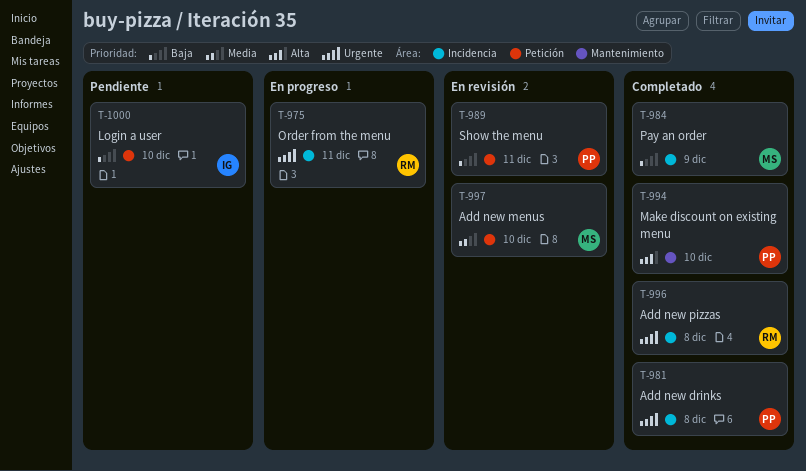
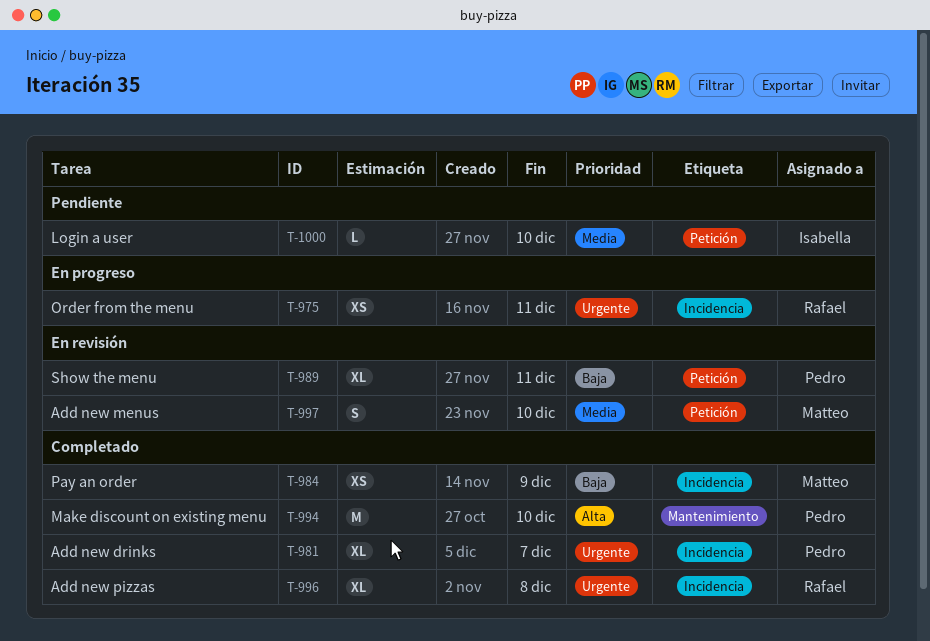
T-981, due: Dec 8 -> Dec 7
T-1000, priority: Baja -> Media

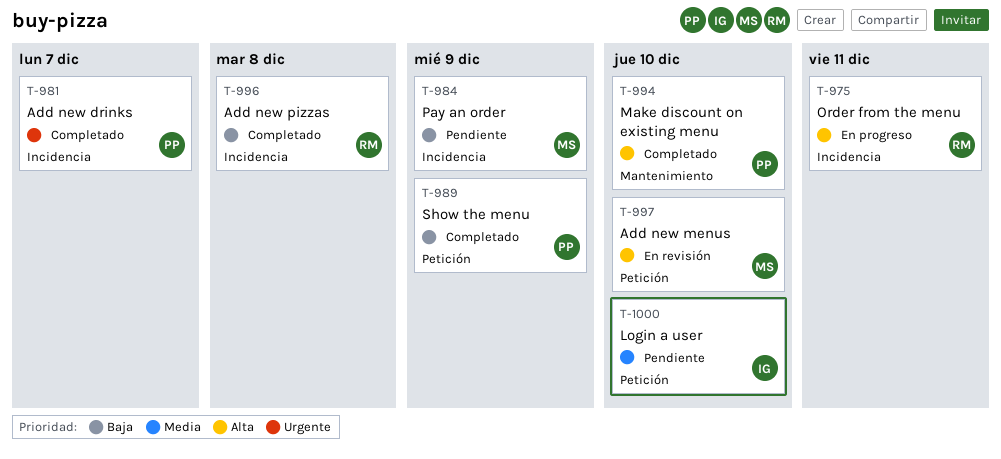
T-975, priority: Urgente -> Alta
T-984, status: Completado -> Pendiente
T-989, status: En revisión -> Completado
T-989, due: Dec 11 -> Dec 9
T-996, priority: Urgente -> Baja
T-997, priority: Media -> Alta

